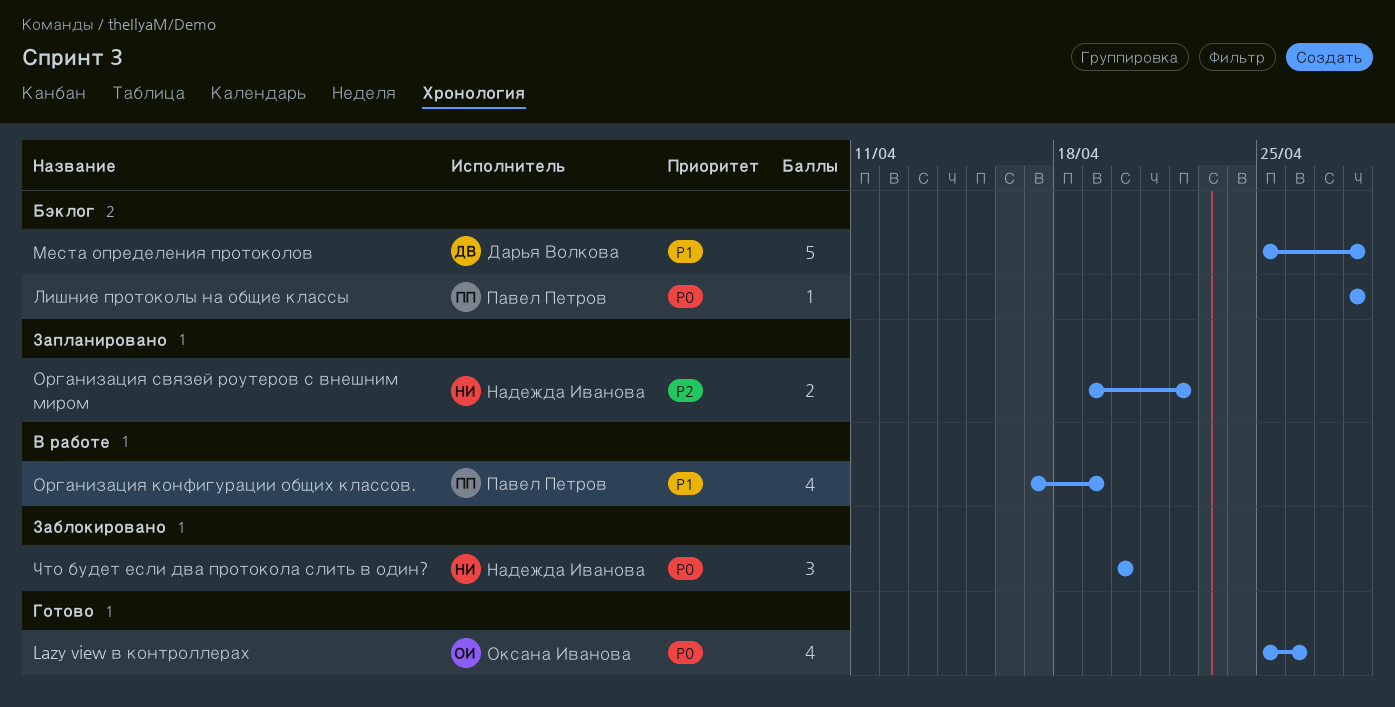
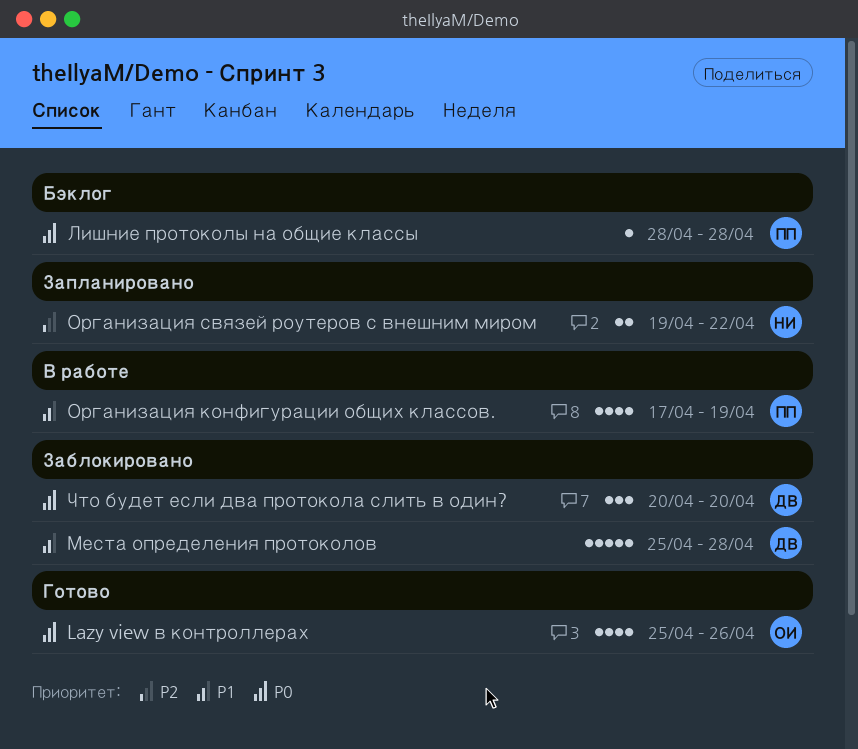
Места определения протоколов, status: Бэклог -> Заблокировано
Что будет если два протокола слить в один?, owner: Надежда Иванова -> Дарья Волкова

